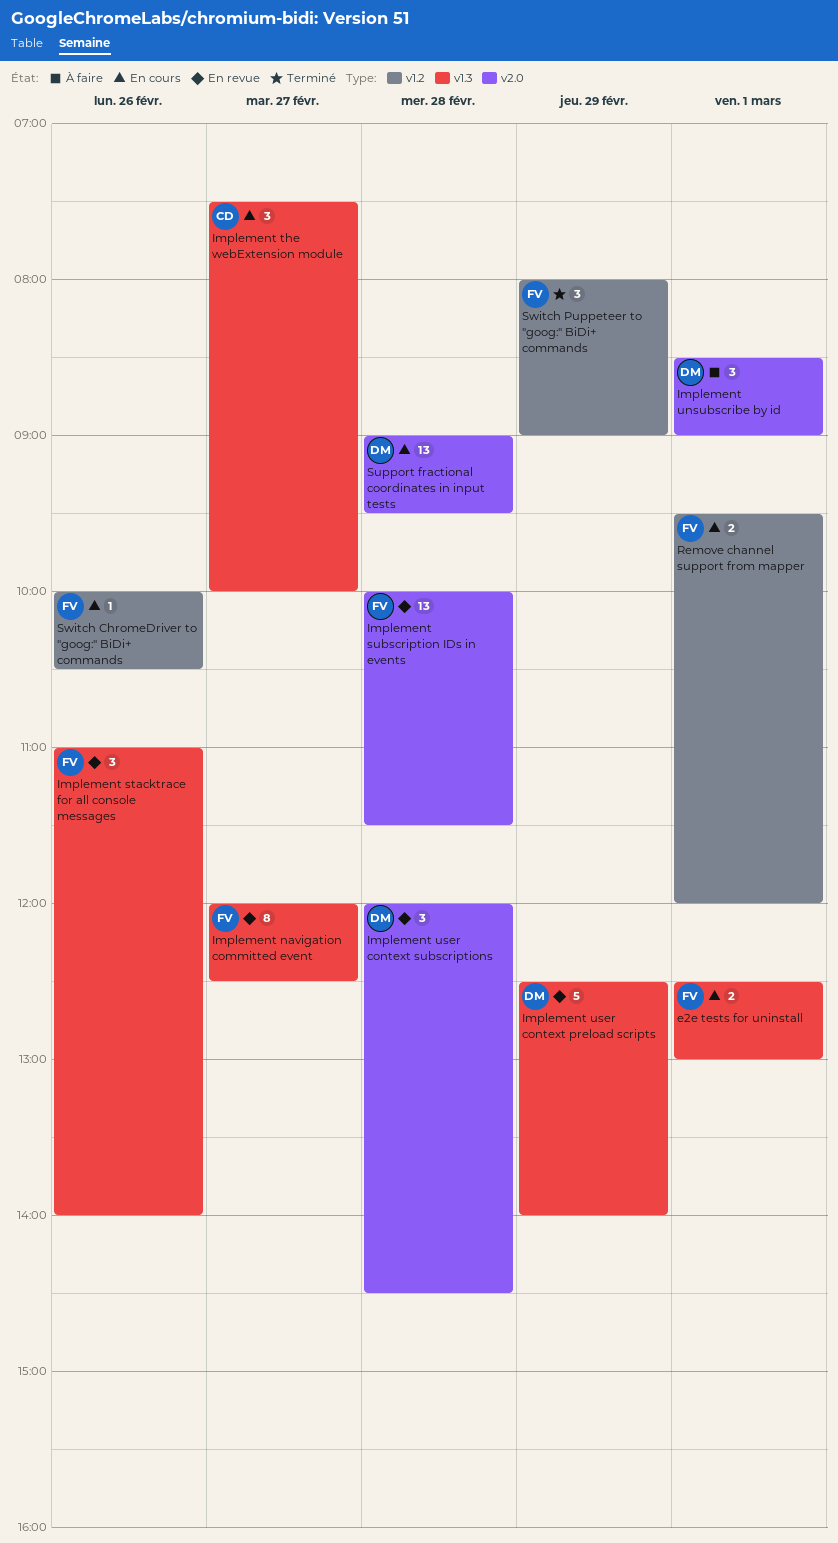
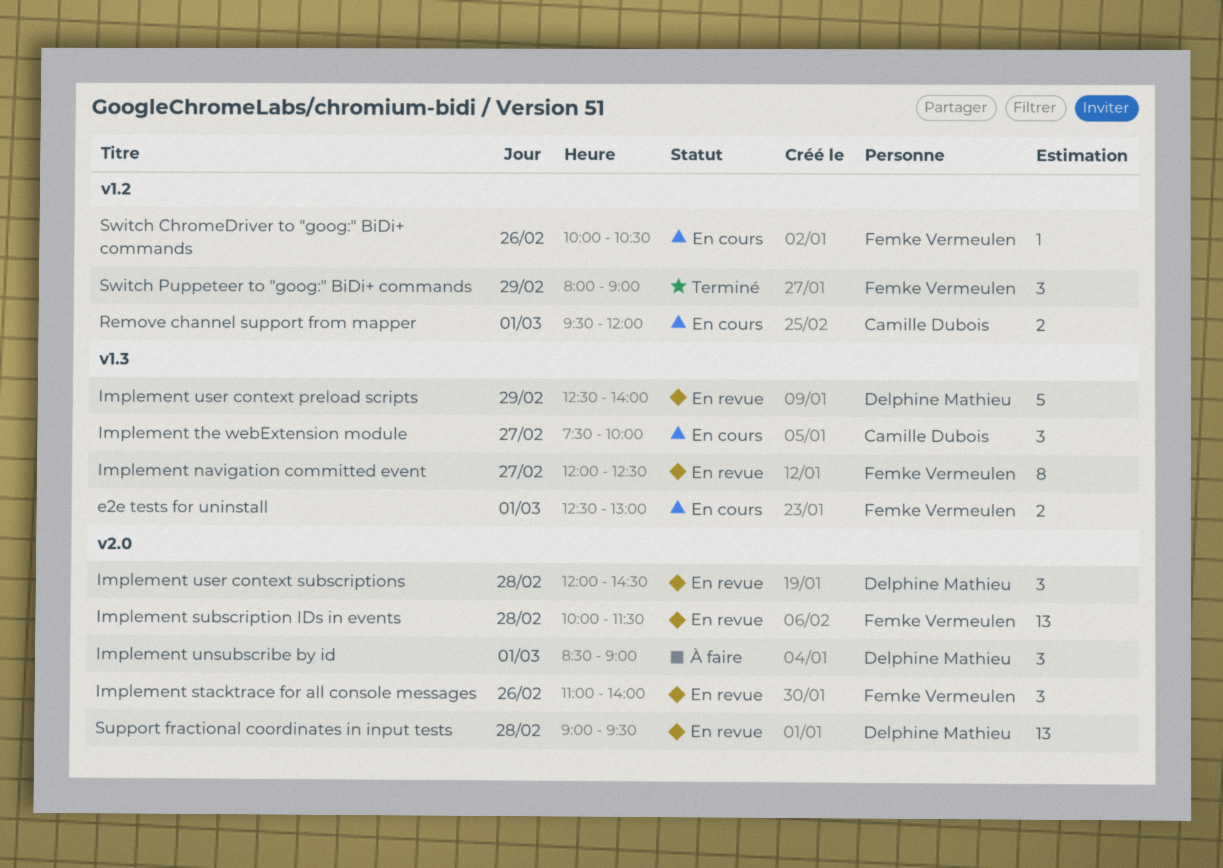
Implement stacktrace for all console messages, label: v1.3 -> v2.0
Remove channel support from mapper, owner: Femke Vermeulen -> Camille Dubois
Support fractional coordinates in input tests, status: En cours -> En revue

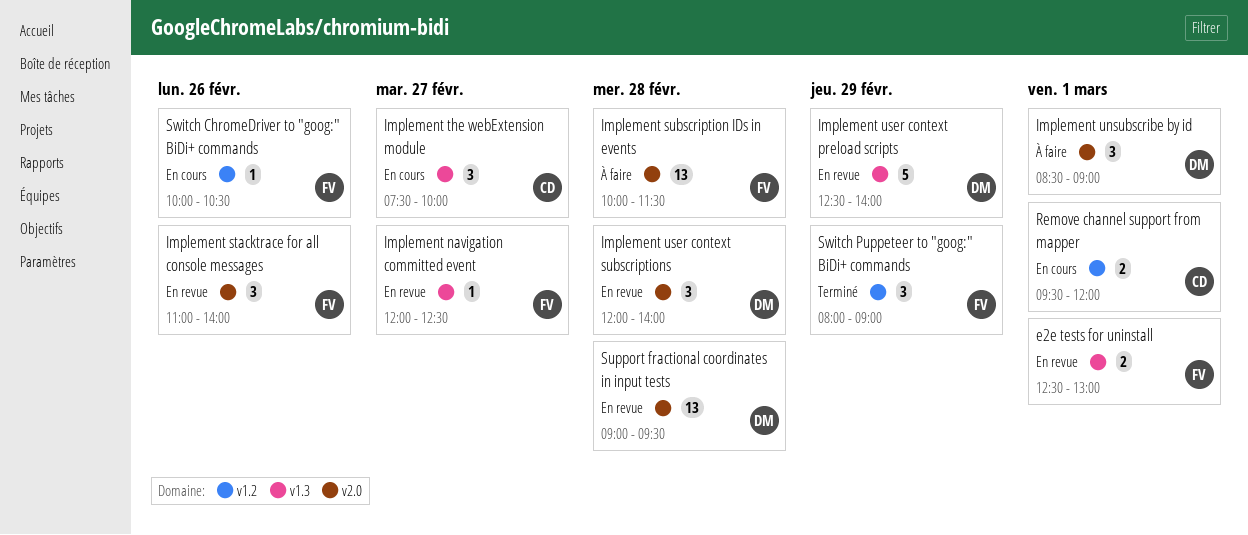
e2e tests for uninstall, status: En cours -> En revue
Implement navigation committed event, estimate: 8 -> 1
Implement subscription IDs in events, status: En revue -> À faire
Implement user context subscriptions, ends: 14:30 -> 14:00

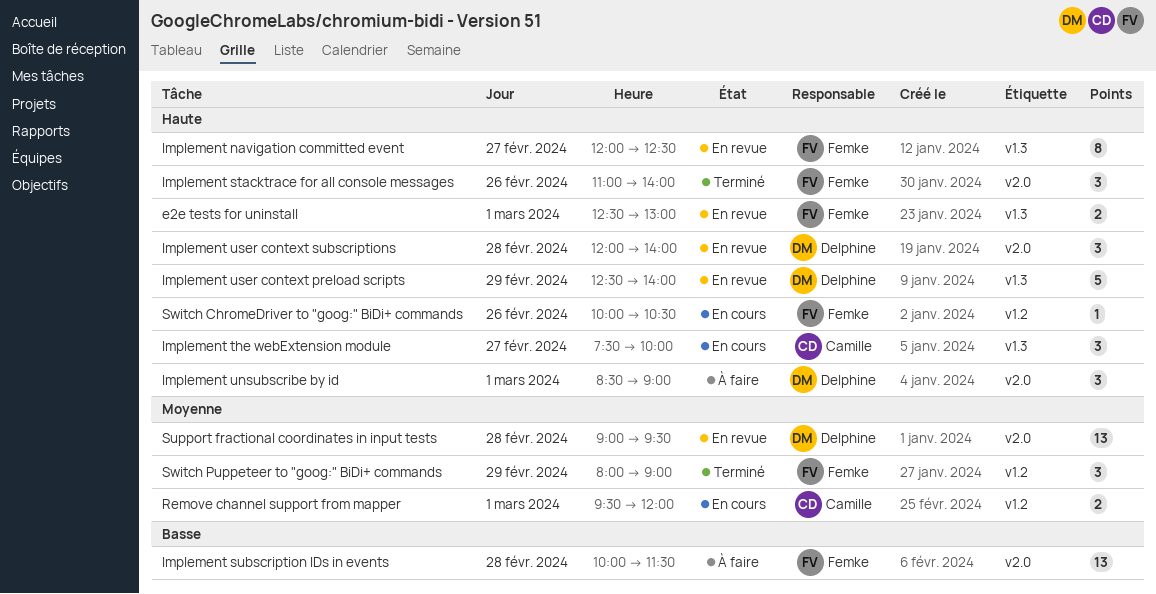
Implement navigation committed event, estimate: 1 -> 8
Implement stacktrace for all console messages, status: En revue -> Terminé

